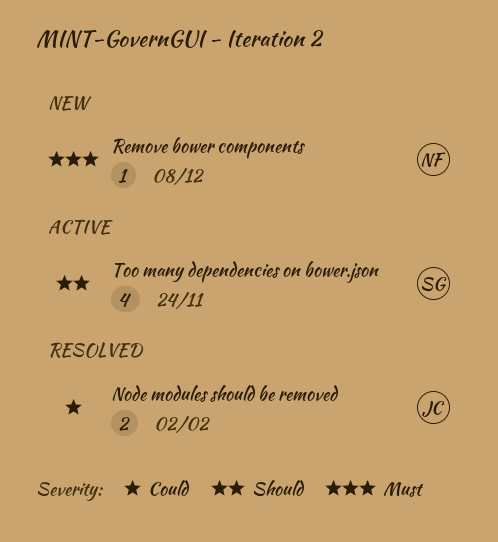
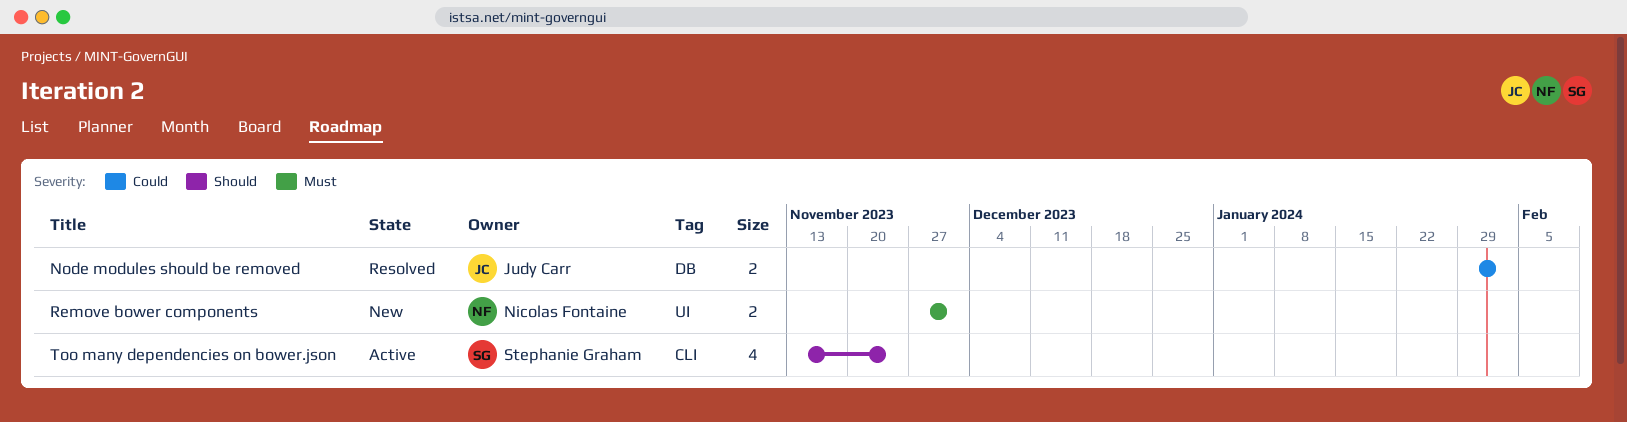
Remove bower components, estimate: 1 -> 2
Remove bower components, due: Dec 8 -> Dec 1

